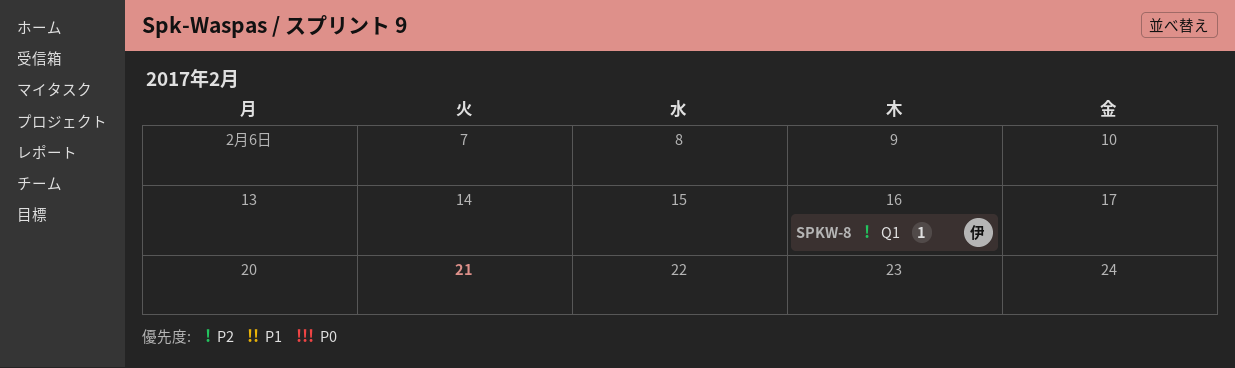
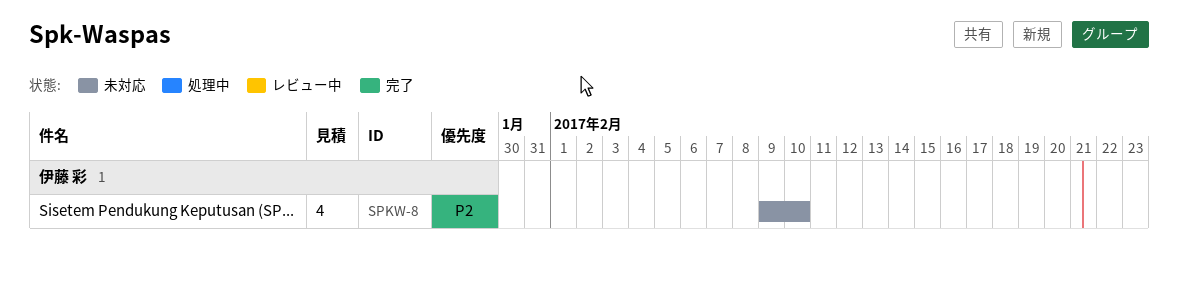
SPKW-8, estimate: 1 -> 4
SPKW-8, due: Feb 16 -> Feb 10

